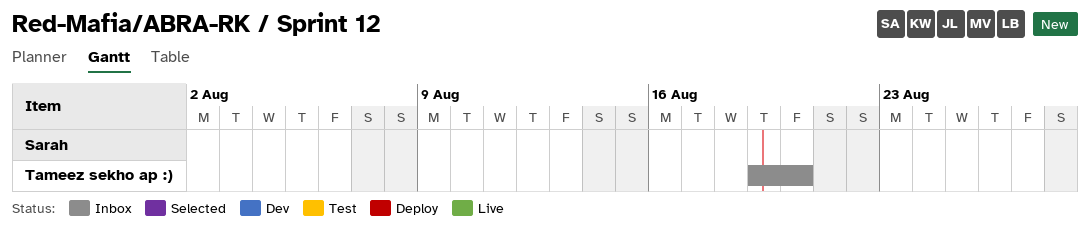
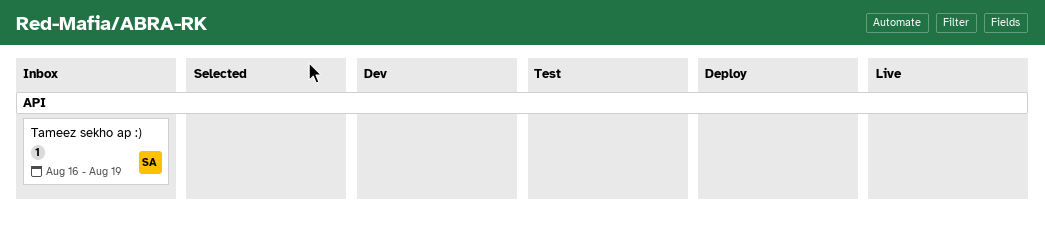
Tameez sekho ap :), start: Aug 19 -> Aug 16
Tameez sekho ap :), due: Aug 20 -> Aug 19

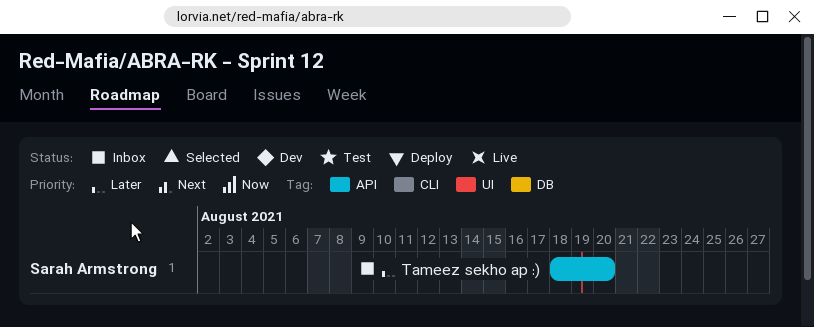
Tameez sekho ap :), start: Aug 16 -> Aug 18
Tameez sekho ap :), due: Aug 19 -> Aug 20

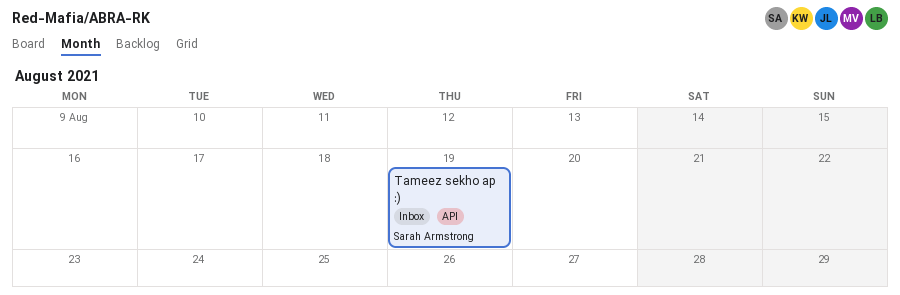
Tameez sekho ap :), due: Aug 20 -> Aug 19

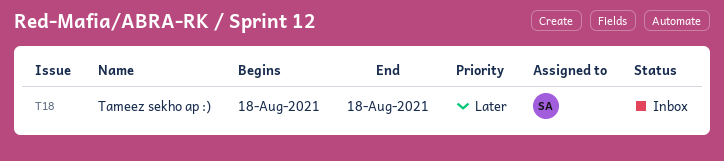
Tameez sekho ap :), due: Aug 19 -> Aug 18

